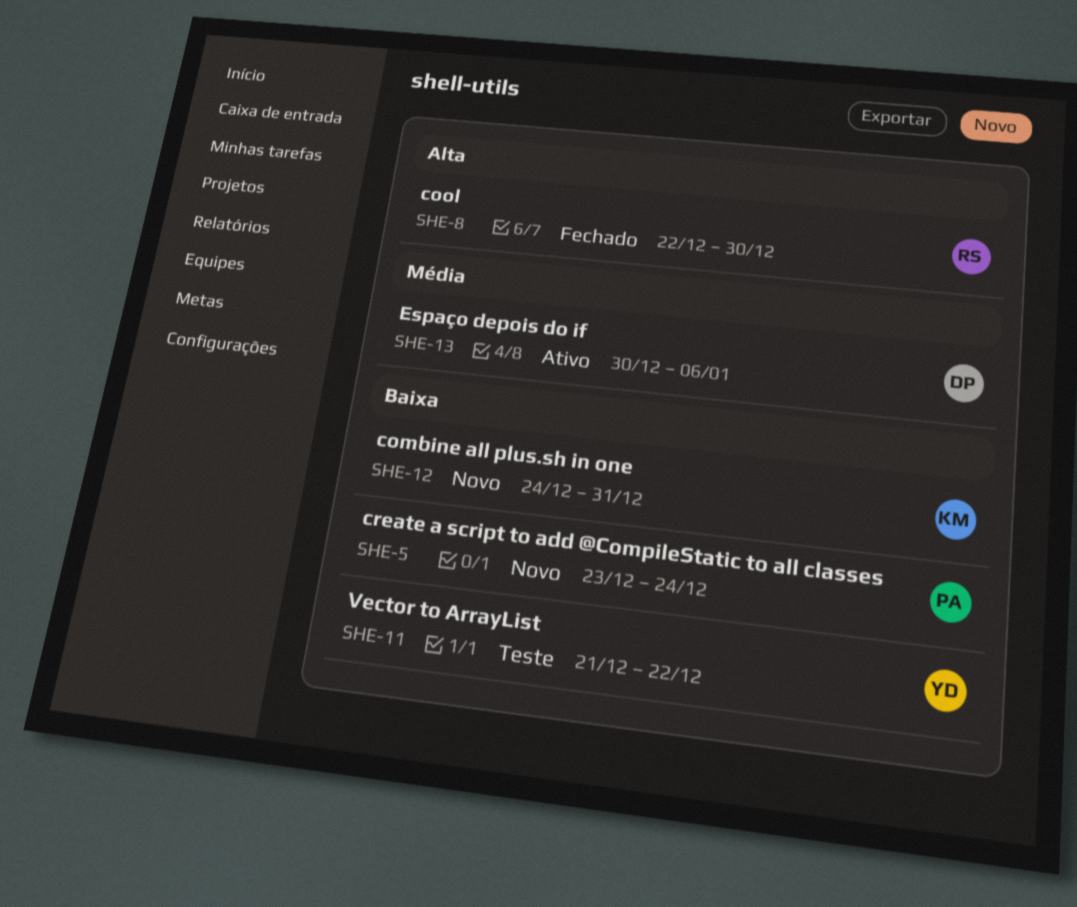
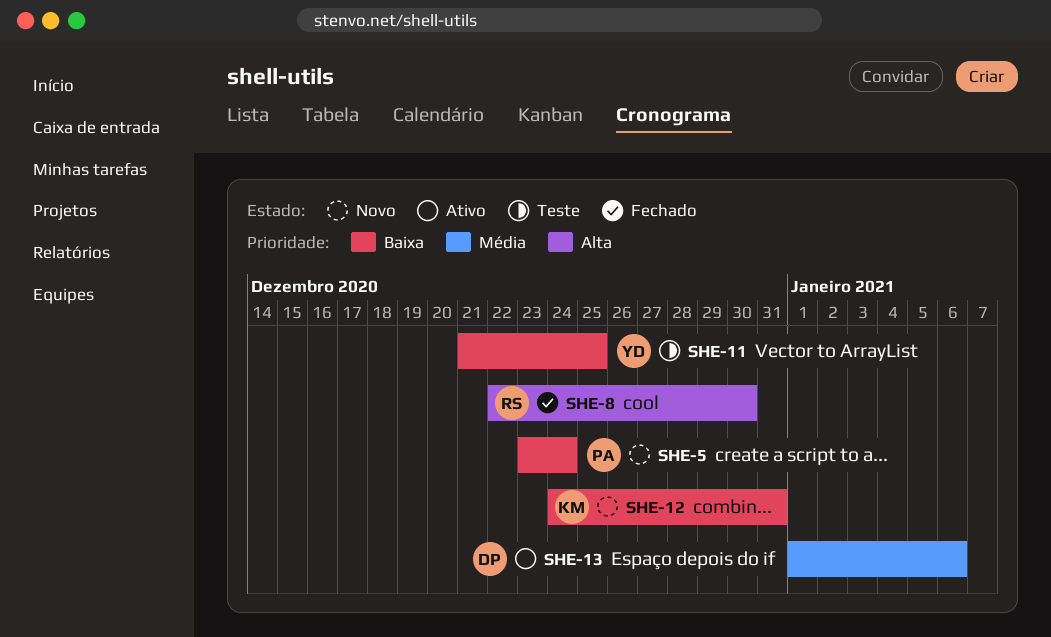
SHE-11, due: Dec 22 -> Dec 25
SHE-13, start: Dec 30 -> Jan 1

